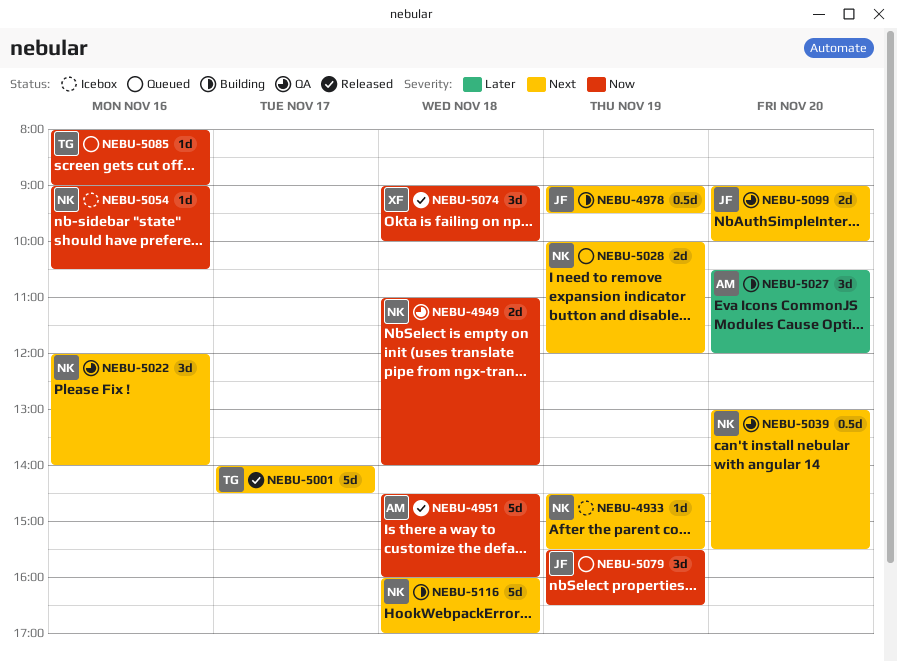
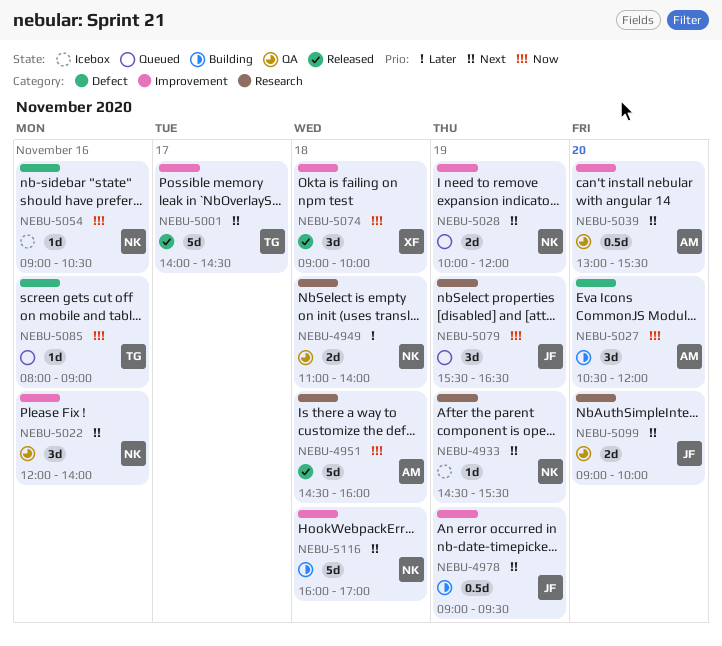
NEBU-4949, priority: Now -> Later
NEBU-5027, priority: Later -> Now
NEBU-5039, owner: NK -> AM

